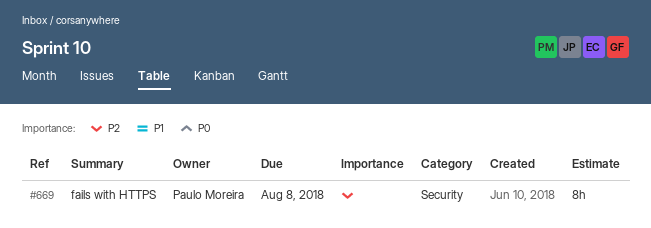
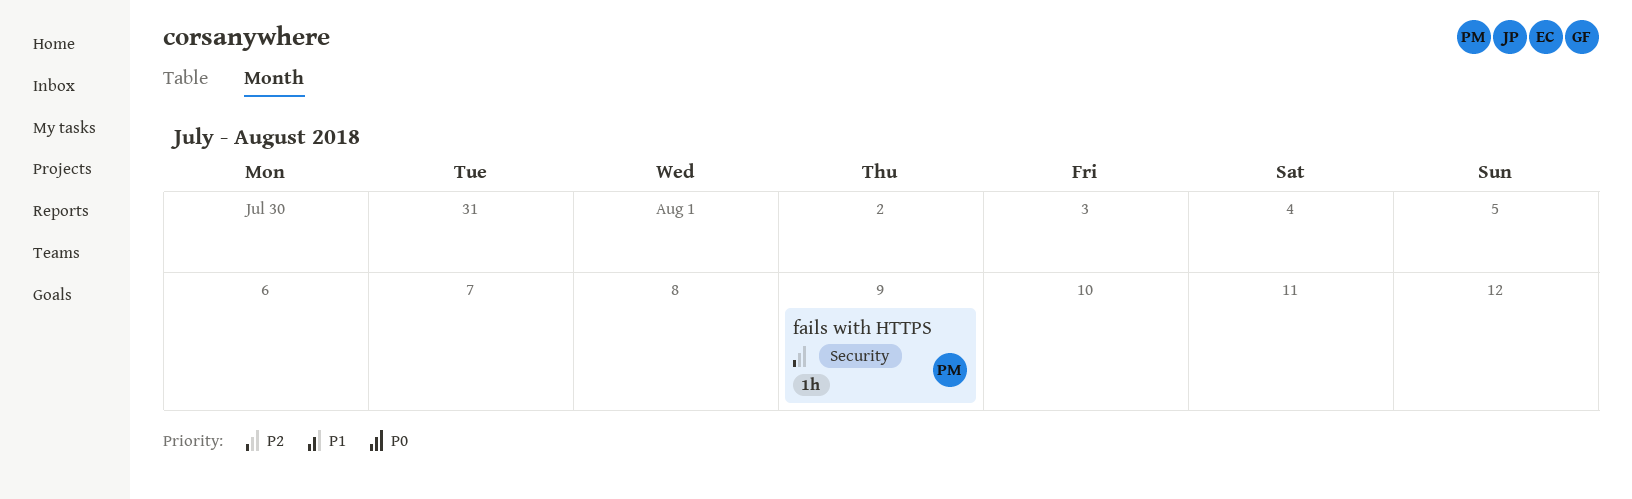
fails with HTTPS, estimate: 8h -> 1h
fails with HTTPS, due: Aug 8 -> Aug 9

